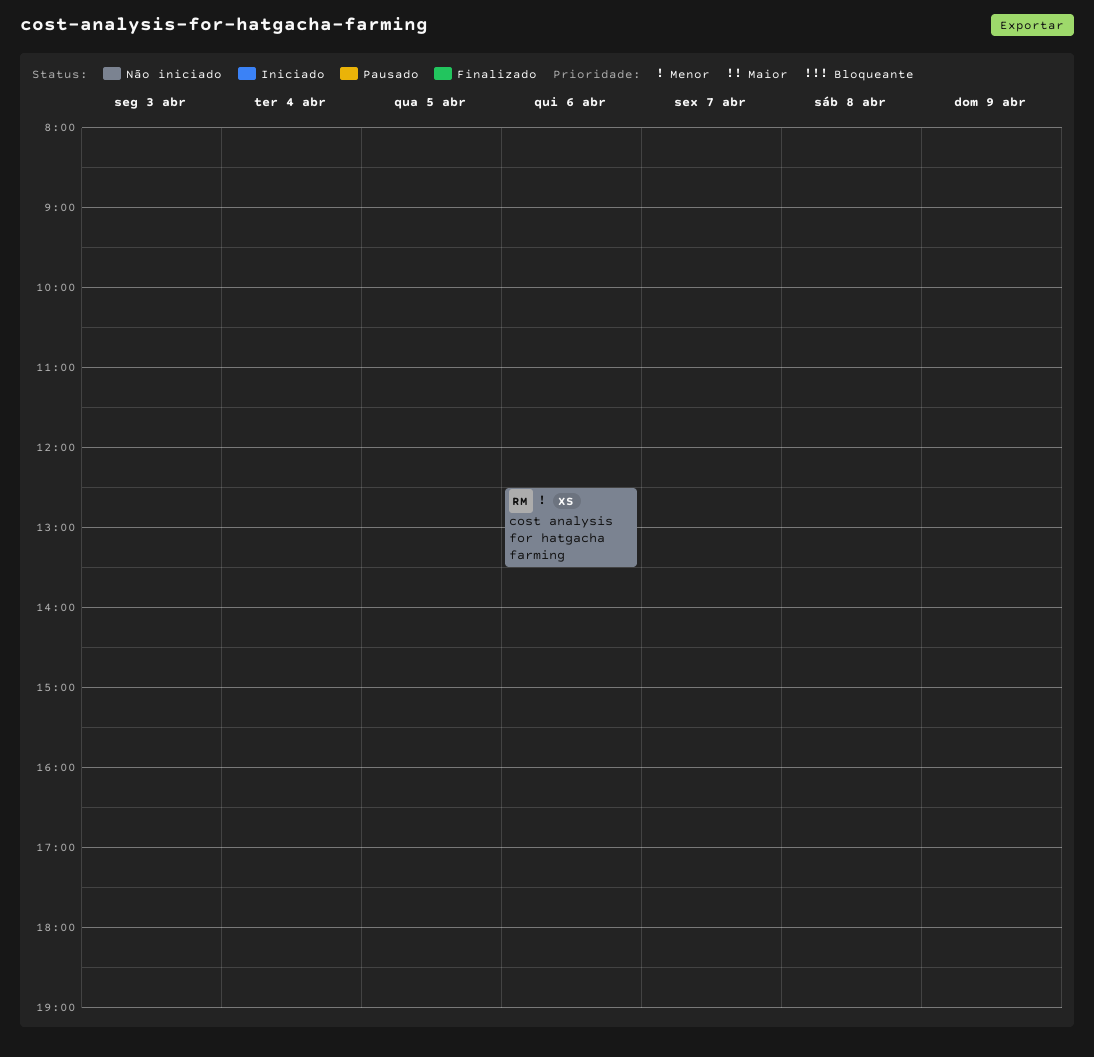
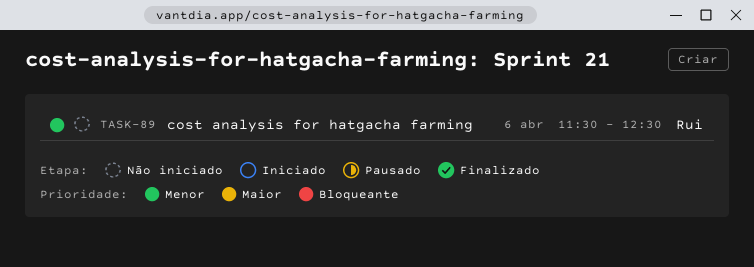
cost analysis for hatgacha farming, begins: 12:30 -> 11:30
cost analysis for hatgacha farming, ends: 13:30 -> 12:30

